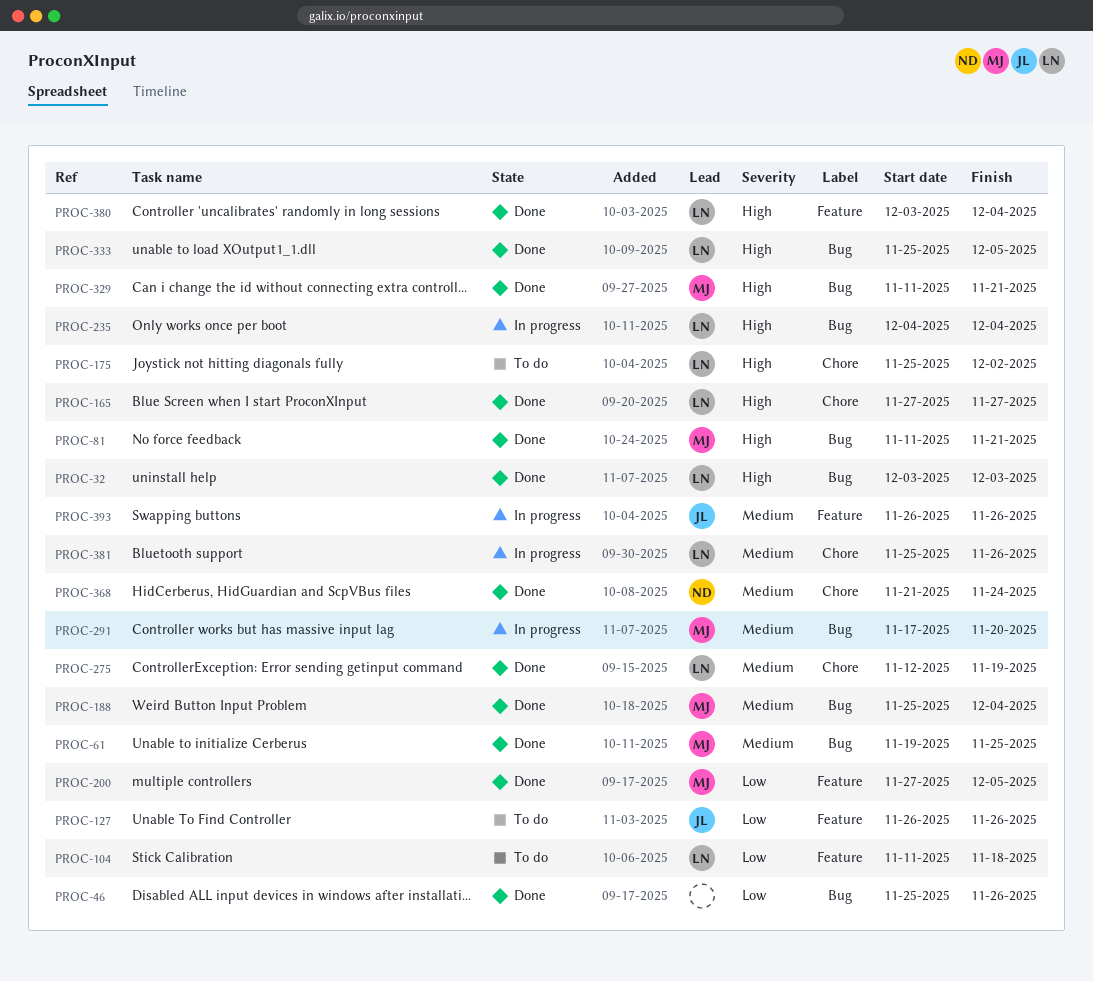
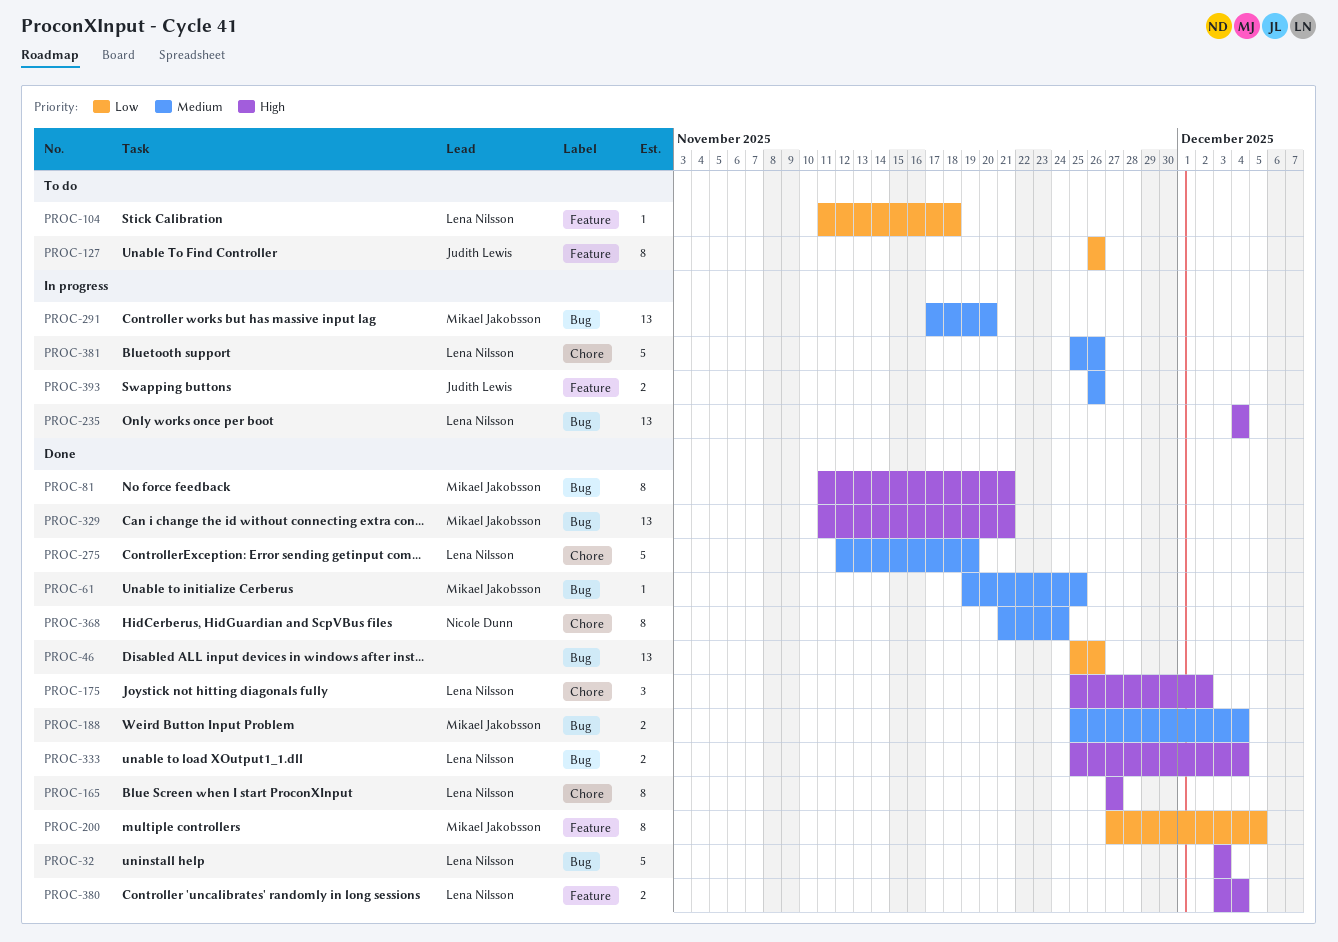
PROC-175, status: To do -> Done
PROC-333, due: Dec 5 -> Dec 4

